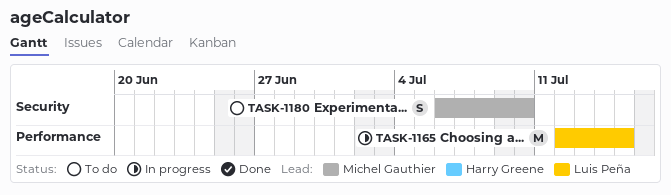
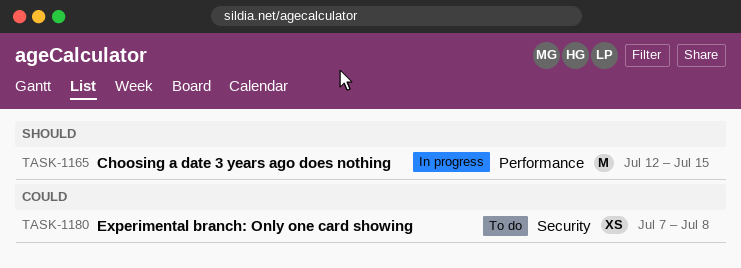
TASK-1180, estimate: S -> XS
TASK-1180, start: Jul 6 -> Jul 7
TASK-1180, due: Jul 10 -> Jul 8

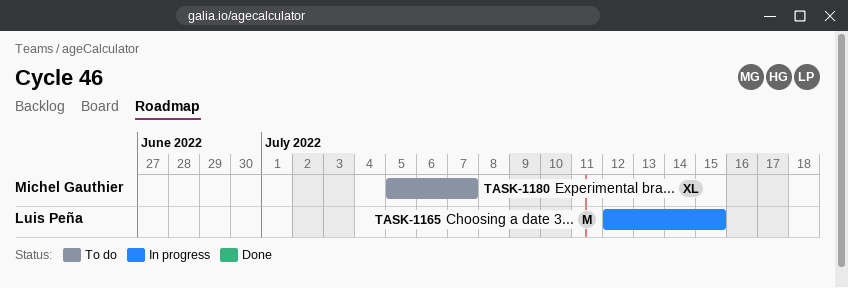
TASK-1180, estimate: XS -> XL
TASK-1180, start: Jul 7 -> Jul 5
TASK-1180, due: Jul 8 -> Jul 7

